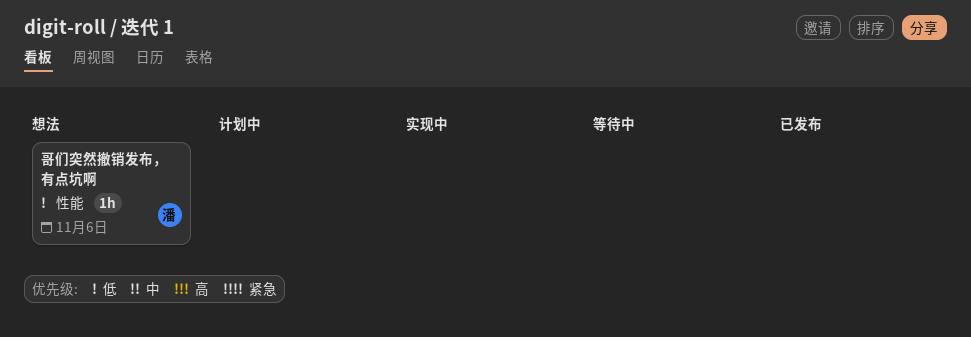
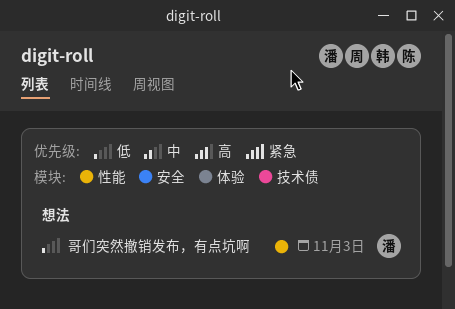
哥们突然撤销发布，有点坑啊, due: Nov 6 -> Nov 3

